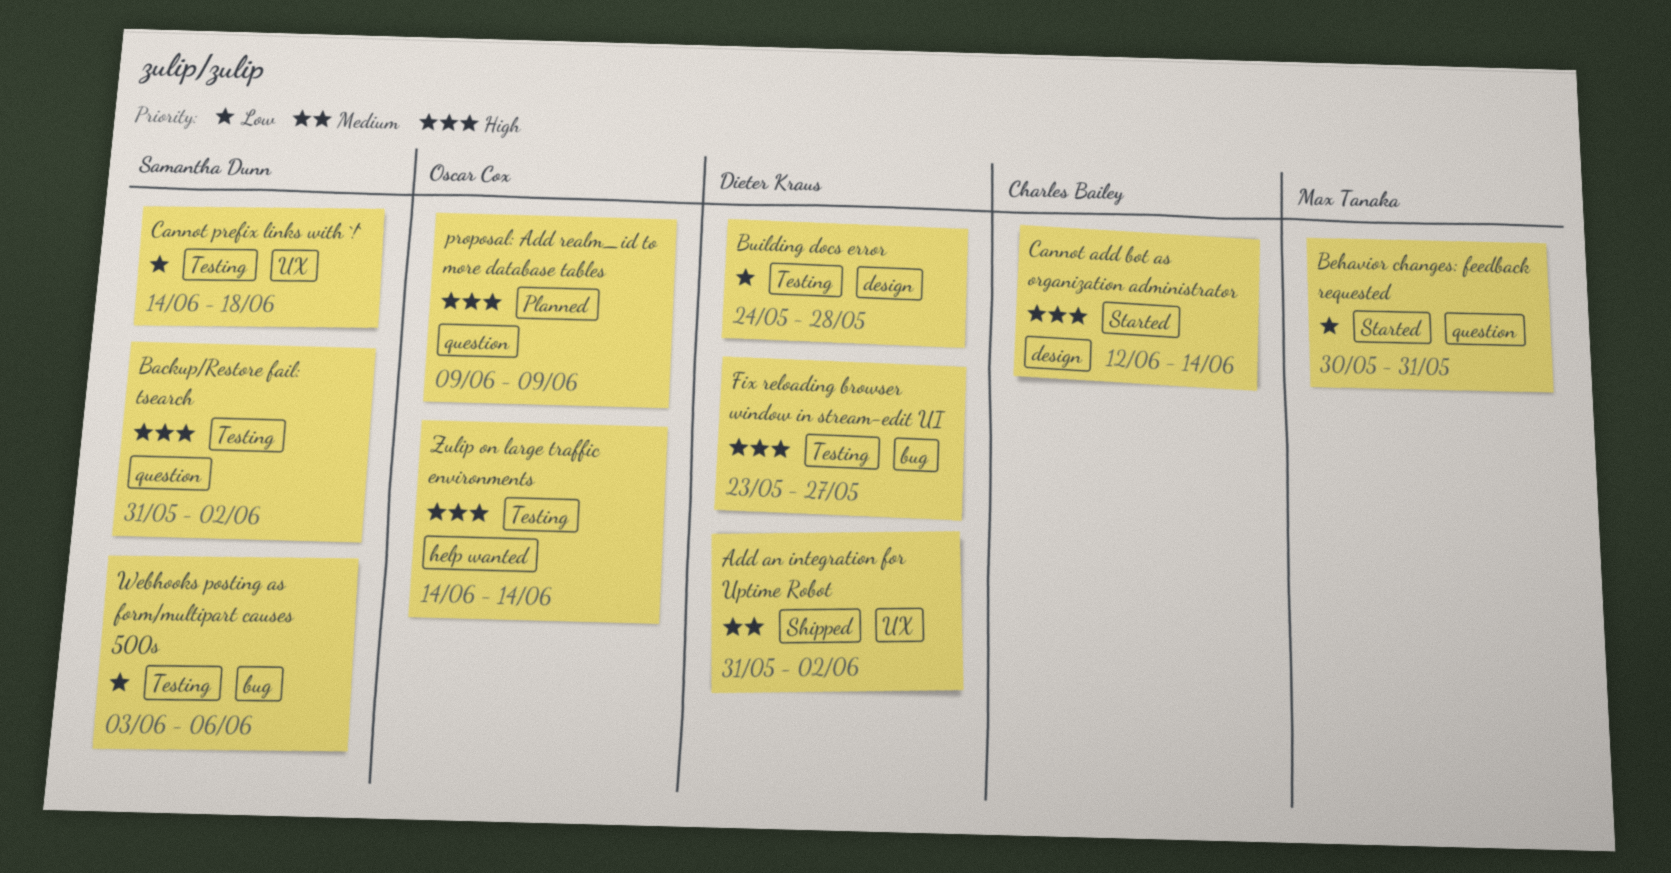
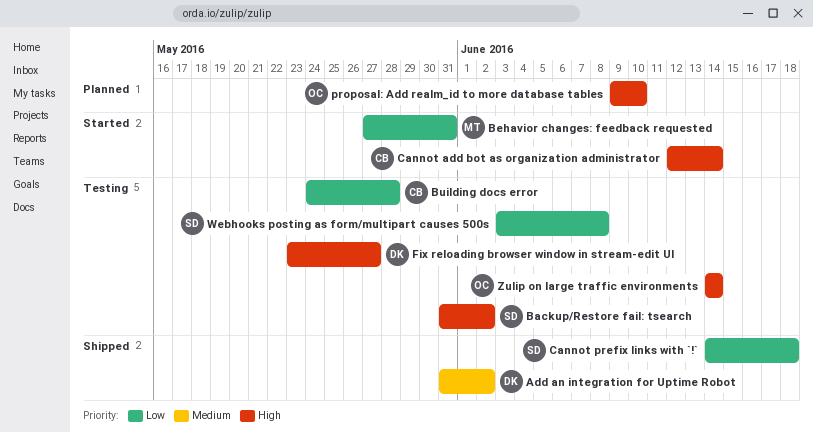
Behavior changes: feedback requested, start: May 30 -> May 27
Building docs error, owner: Dieter Kraus -> Charles Bailey
Cannot prefix links with `!`, status: Testing -> Shipped
proposal: Add realm_id to more database tables, due: Jun 9 -> Jun 10
Webhooks posting as form/multipart causes 500s, due: Jun 6 -> Jun 8

